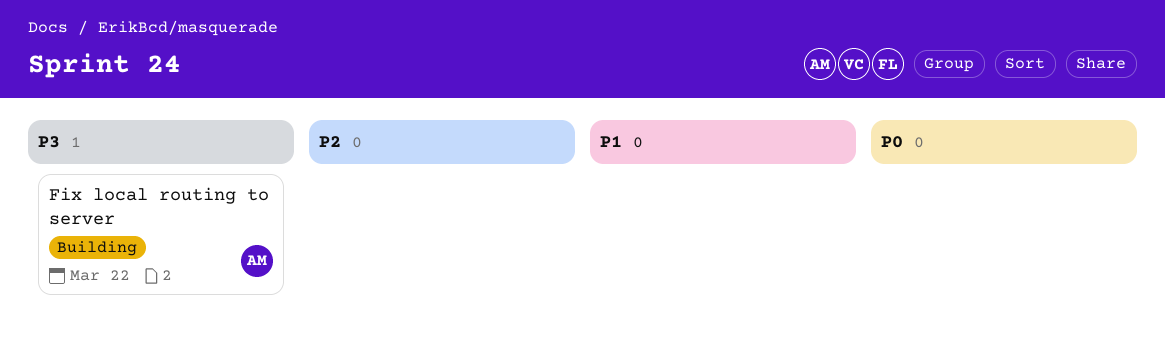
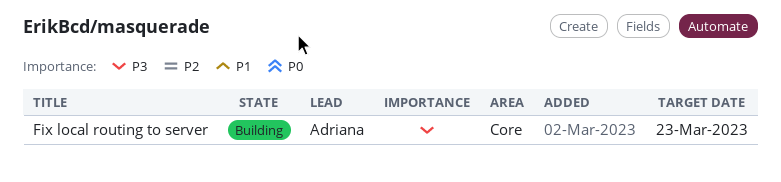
Fix local routing to server, due: Mar 22 -> Mar 23

